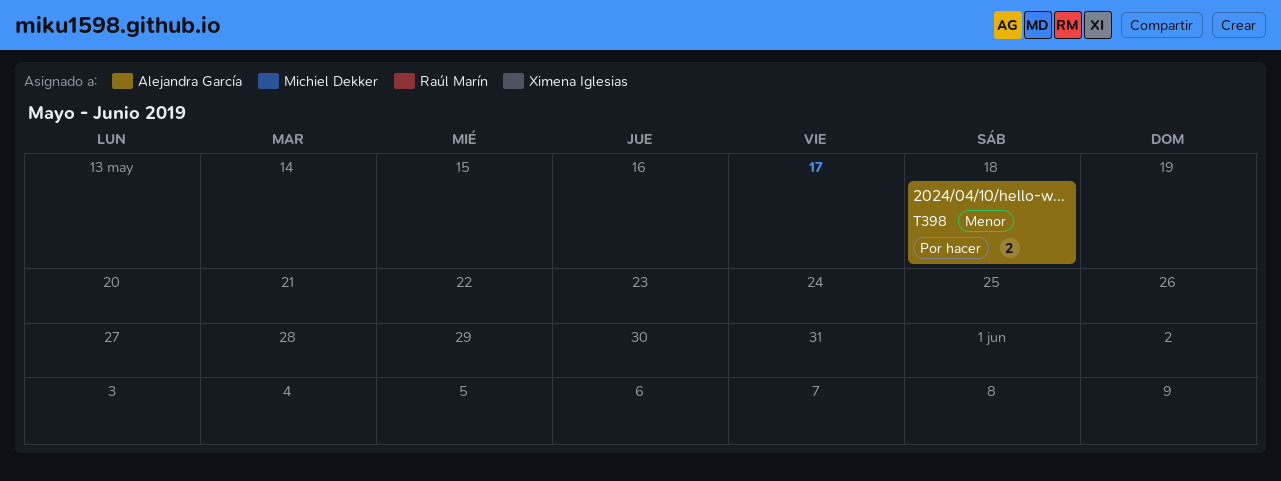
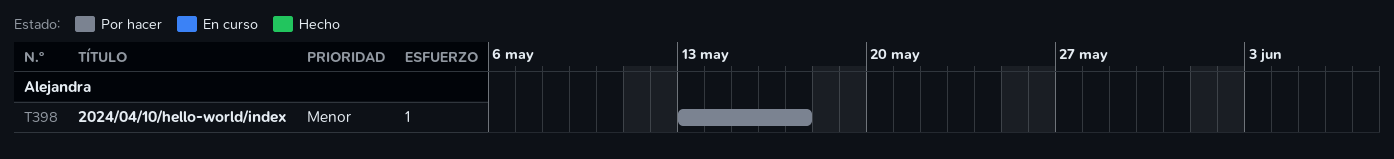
T398, estimate: 2 -> 1
T398, due: May 18 -> May 17

